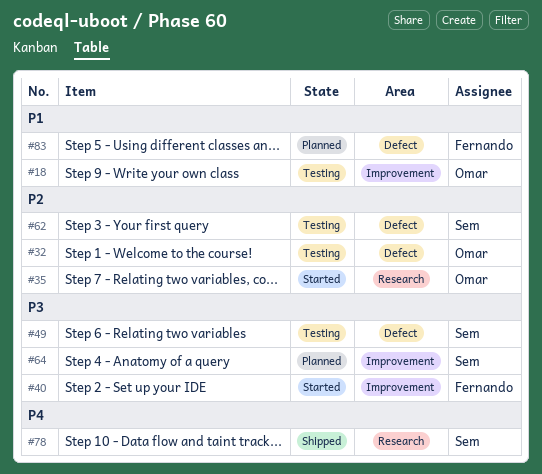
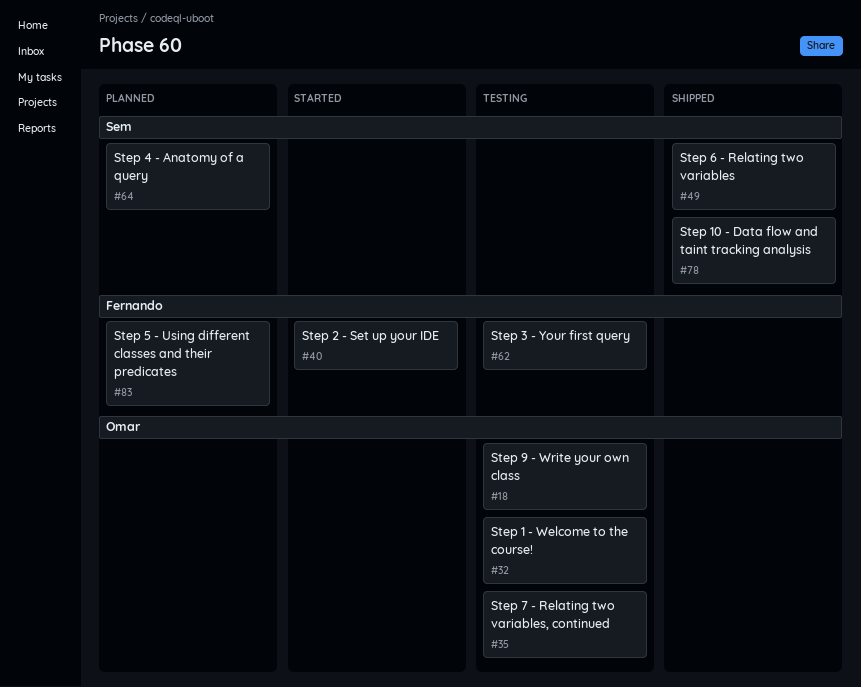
#35, status: Started -> Testing
#49, status: Testing -> Shipped
#62, owner: Sem -> Fernando

